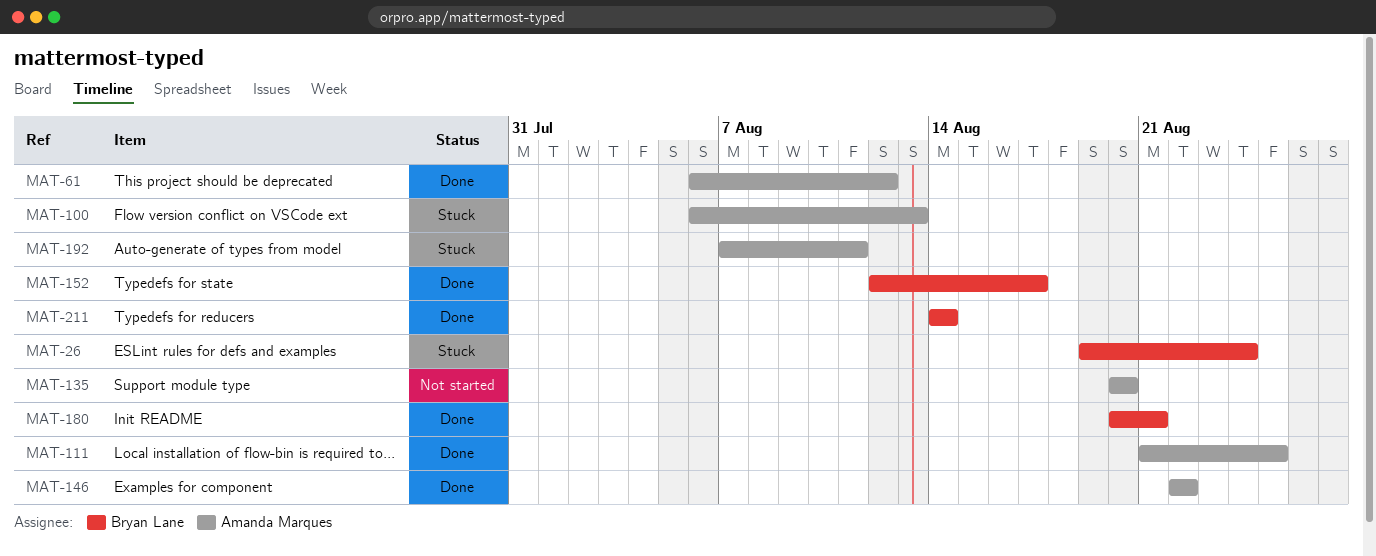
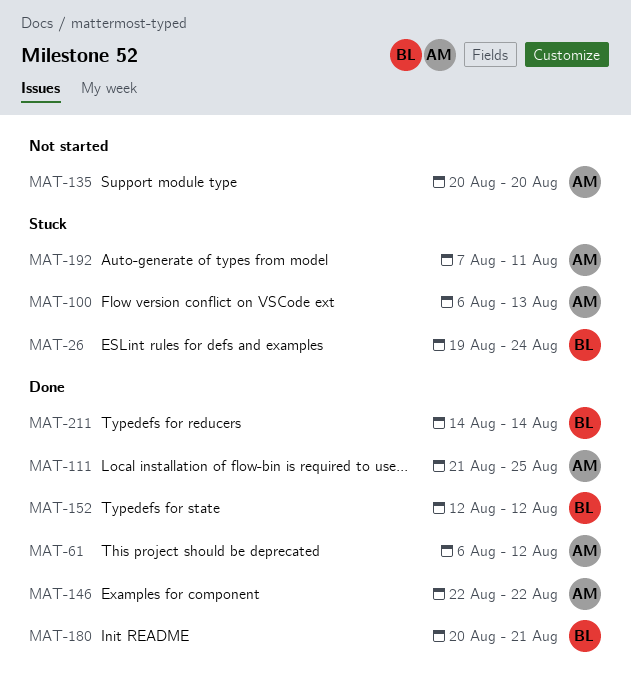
MAT-152, due: Aug 17 -> Aug 12

